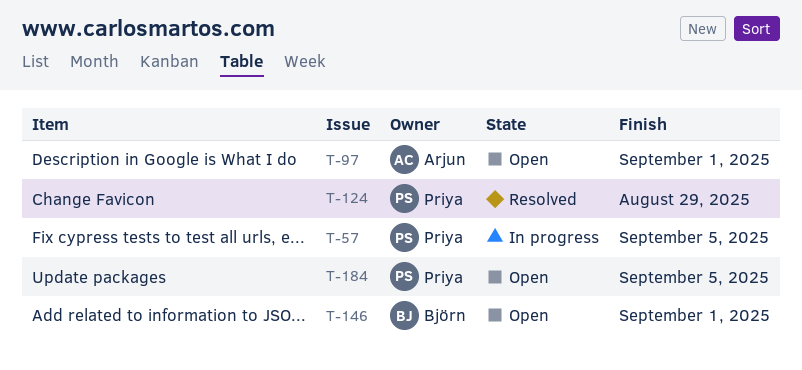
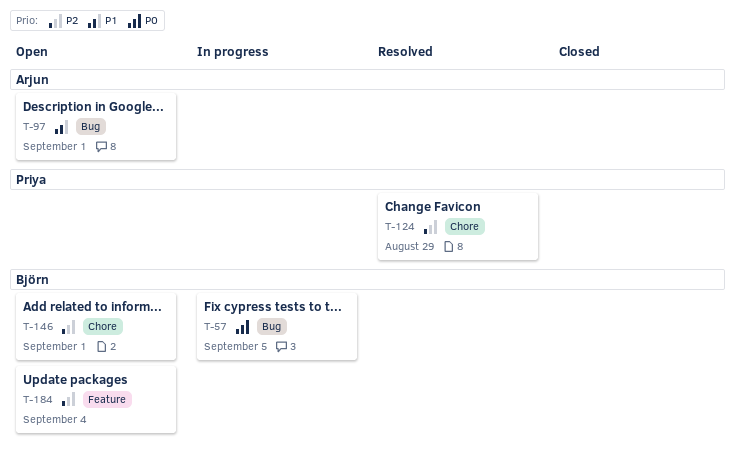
T-57, owner: Priya -> Björn
T-184, owner: Priya -> Björn
T-184, due: Sep 5 -> Sep 4

